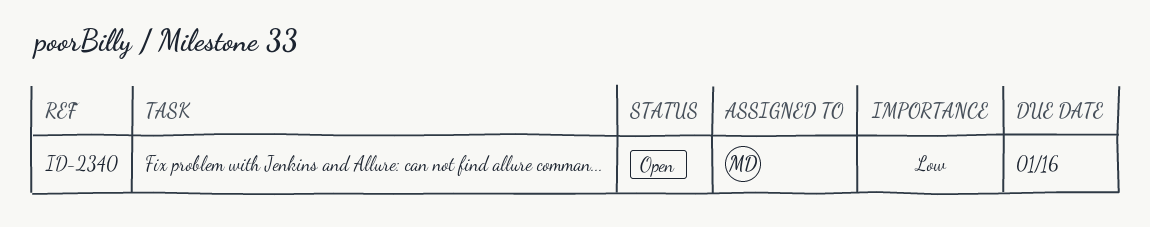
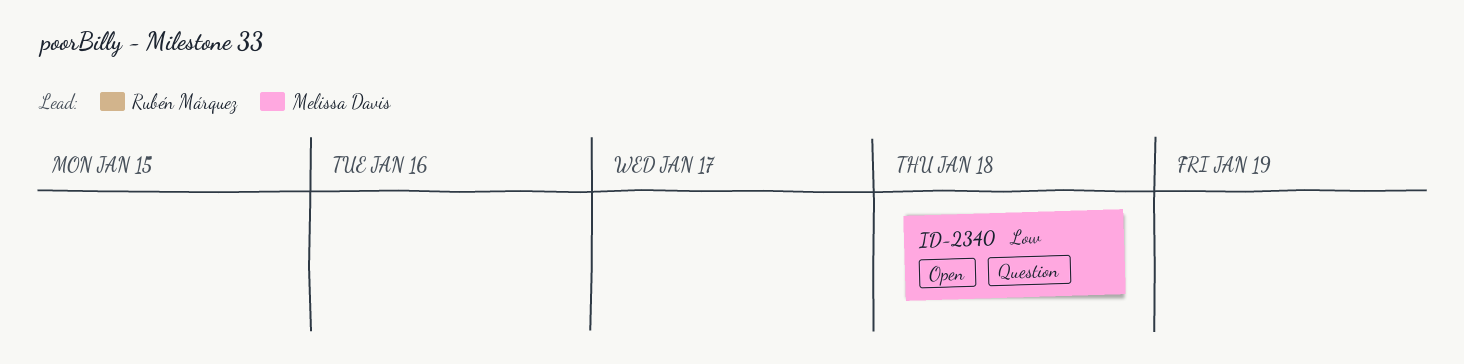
ID-2340, due: Jan 16 -> Jan 18

